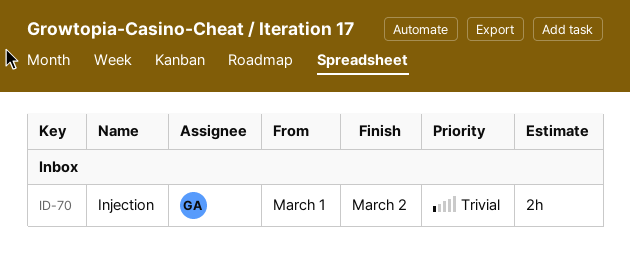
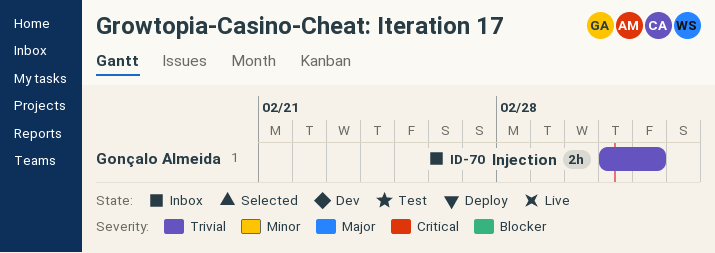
ID-70, start: Mar 1 -> Mar 3
ID-70, due: Mar 2 -> Mar 4

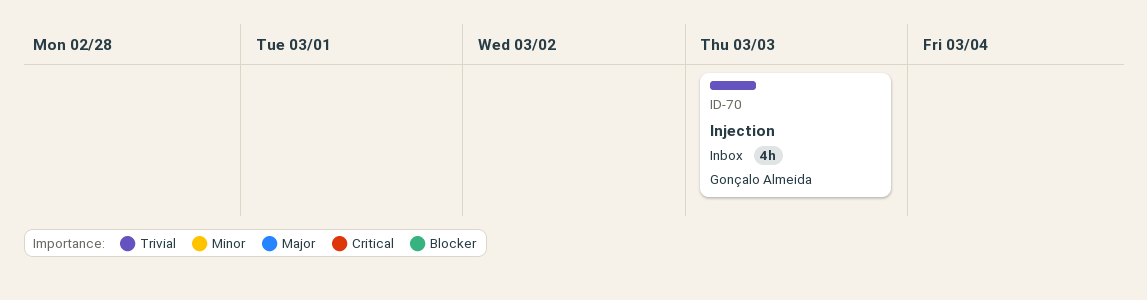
ID-70, estimate: 2h -> 4h
ID-70, due: Mar 4 -> Mar 3

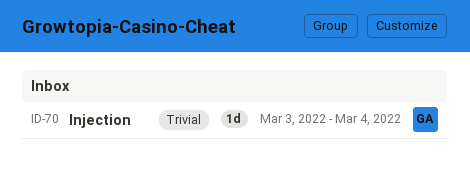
ID-70, estimate: 4h -> 1d
ID-70, due: Mar 3 -> Mar 4

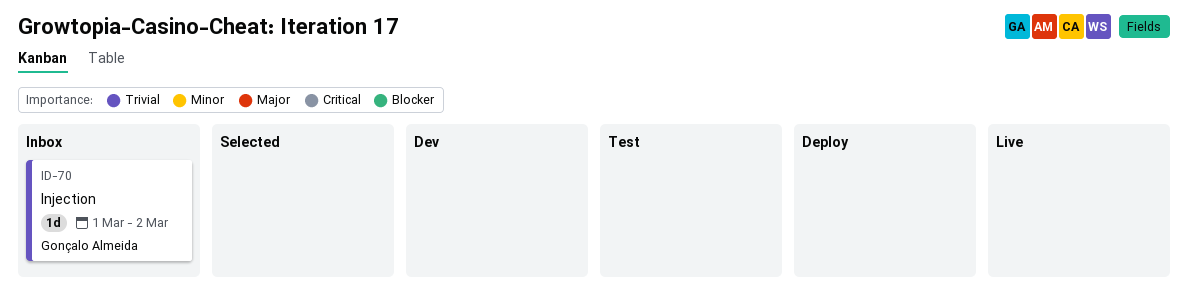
ID-70, start: Mar 3 -> Mar 1
ID-70, due: Mar 4 -> Mar 2

